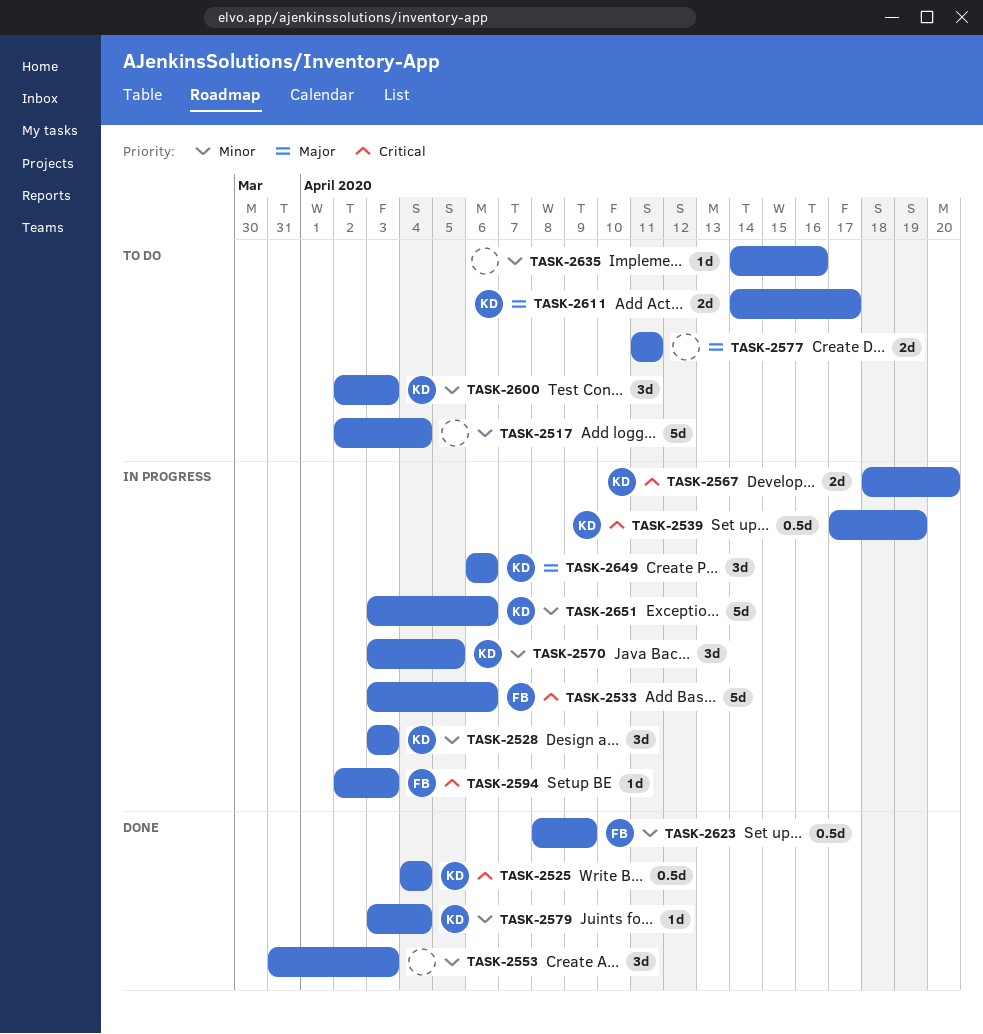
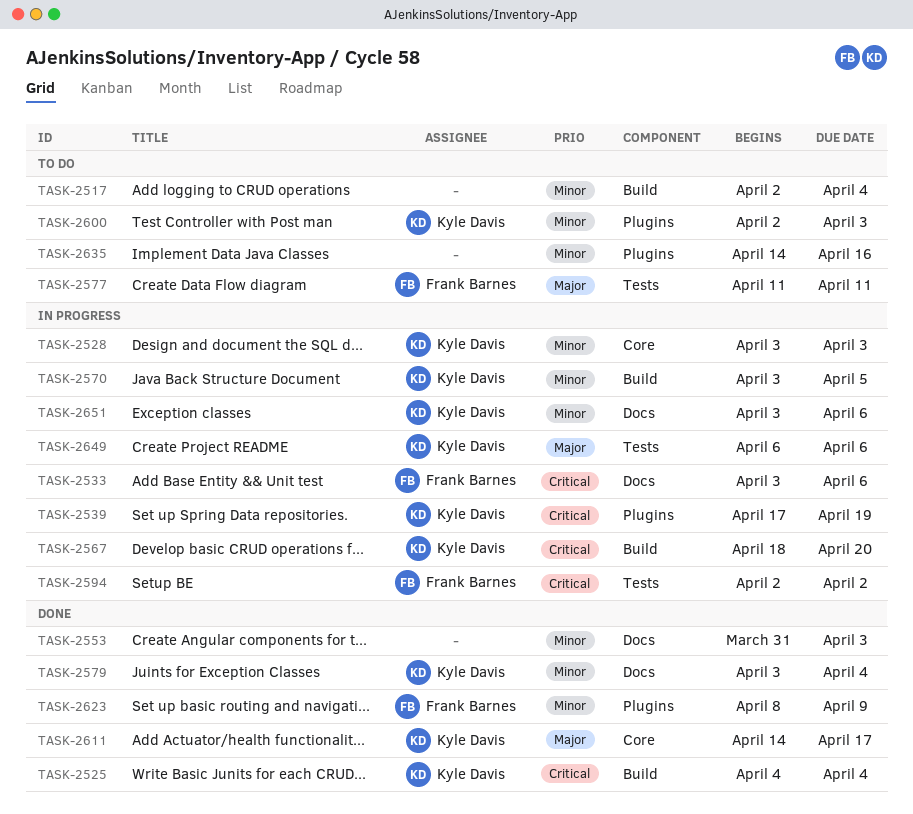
TASK-2577, owner: none -> Frank Barnes
TASK-2594, due: Apr 3 -> Apr 2
TASK-2611, status: To do -> Done

